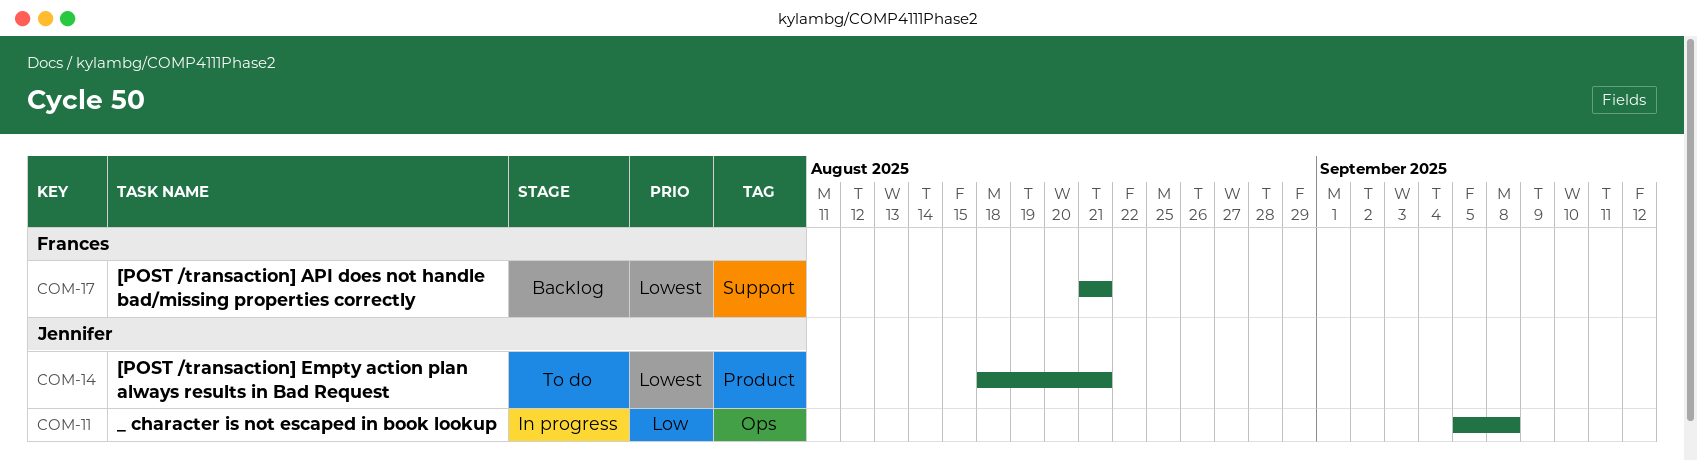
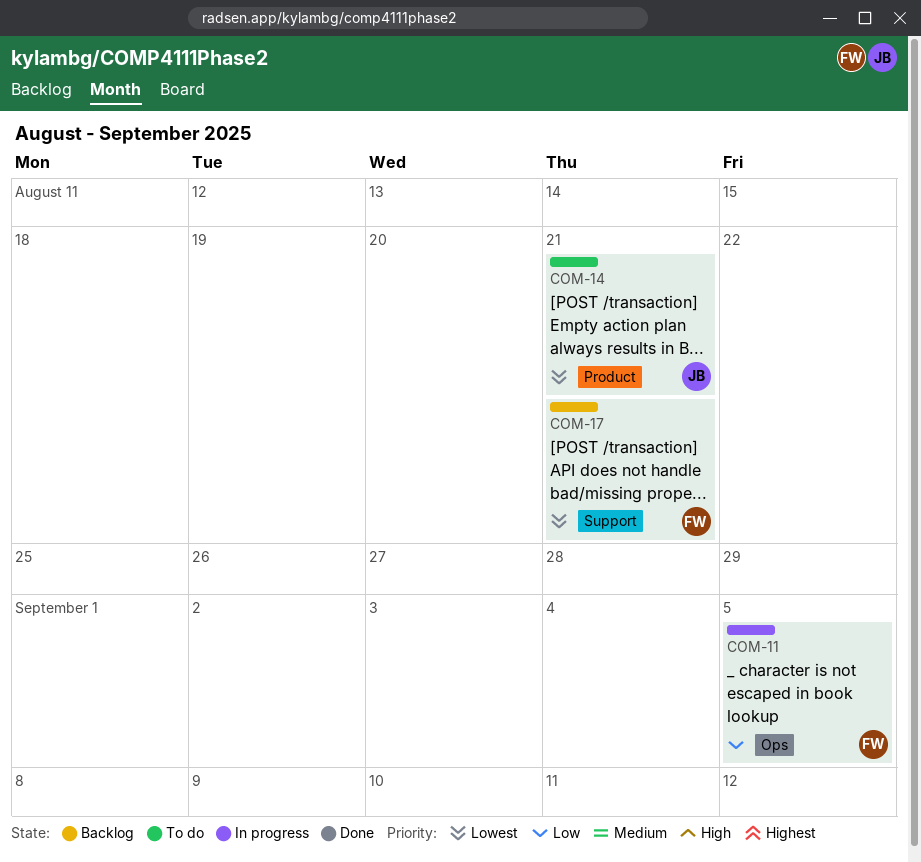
COM-11, owner: Jennifer -> Frances
COM-11, due: Sep 8 -> Sep 5

